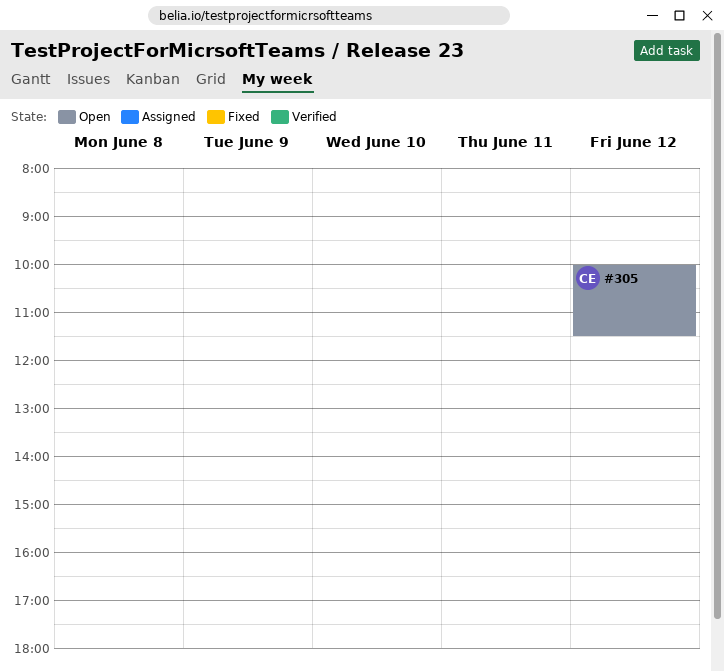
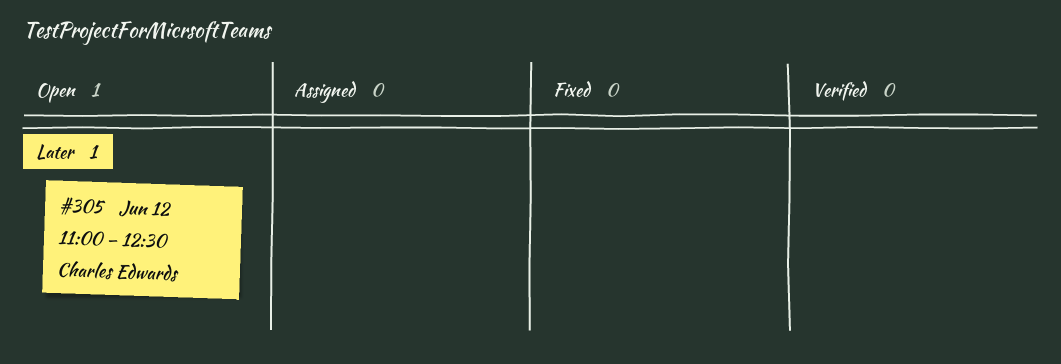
#305, begins: 10:00 -> 11:00
#305, ends: 11:30 -> 12:30

